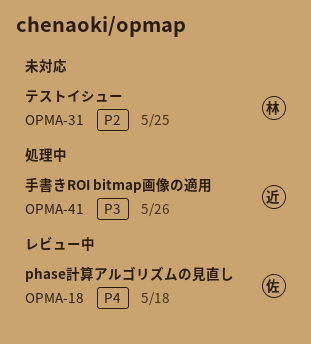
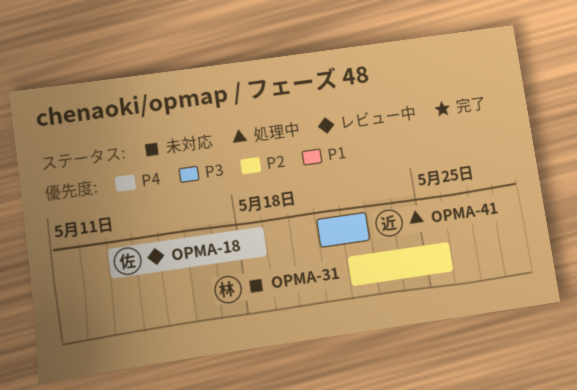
OPMA-41, due: May 26 -> May 22

